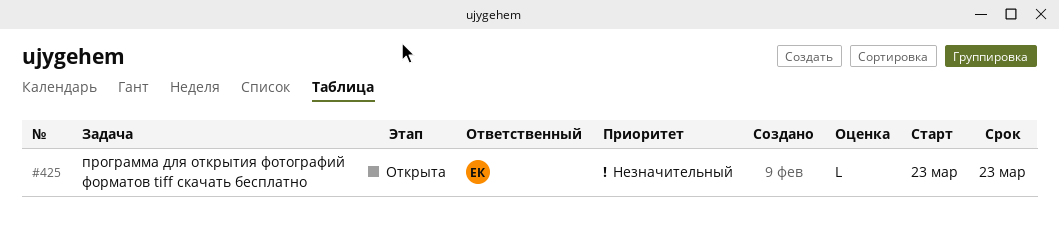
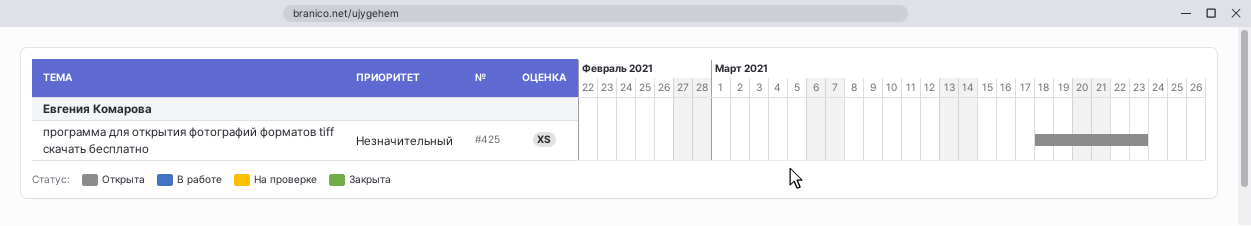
#425, estimate: L -> XS
#425, start: Mar 23 -> Mar 18

